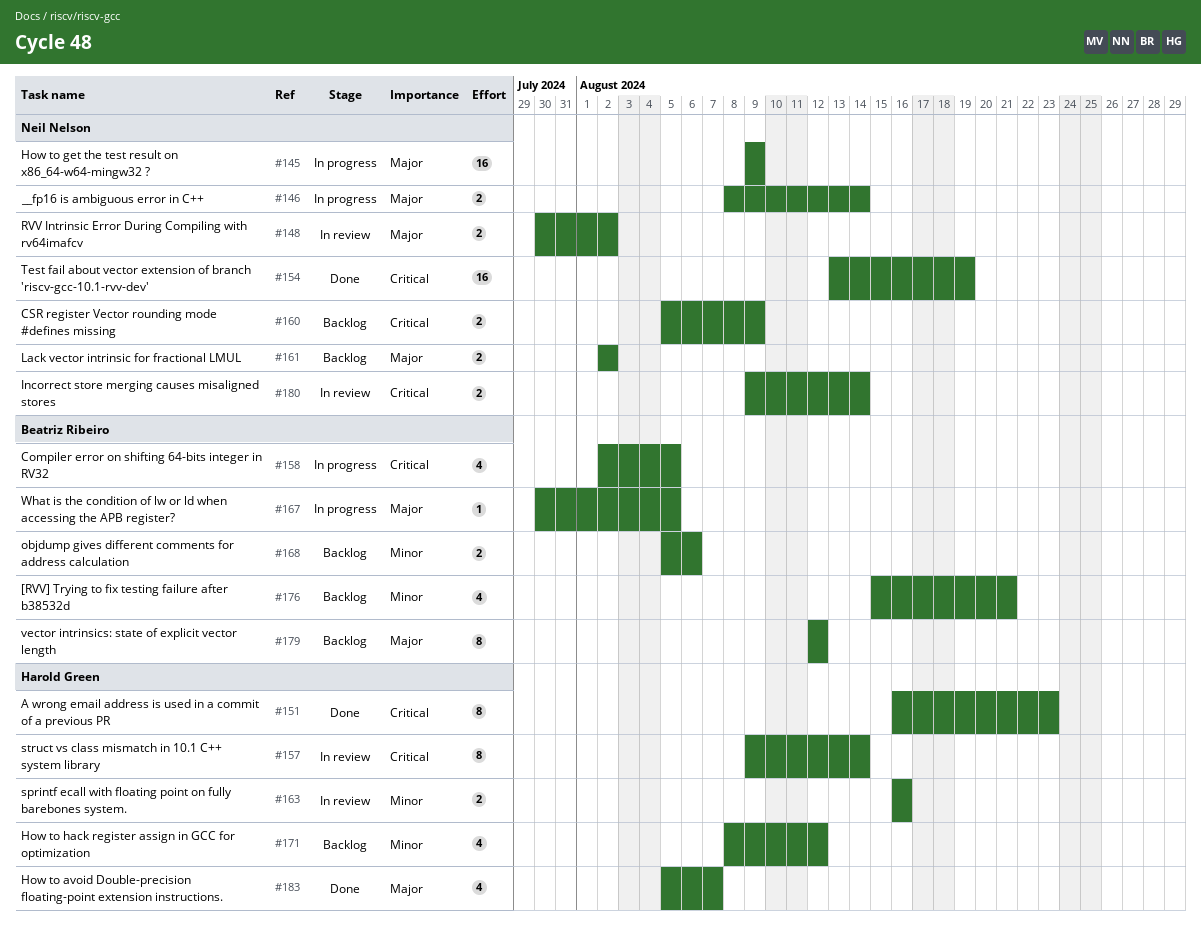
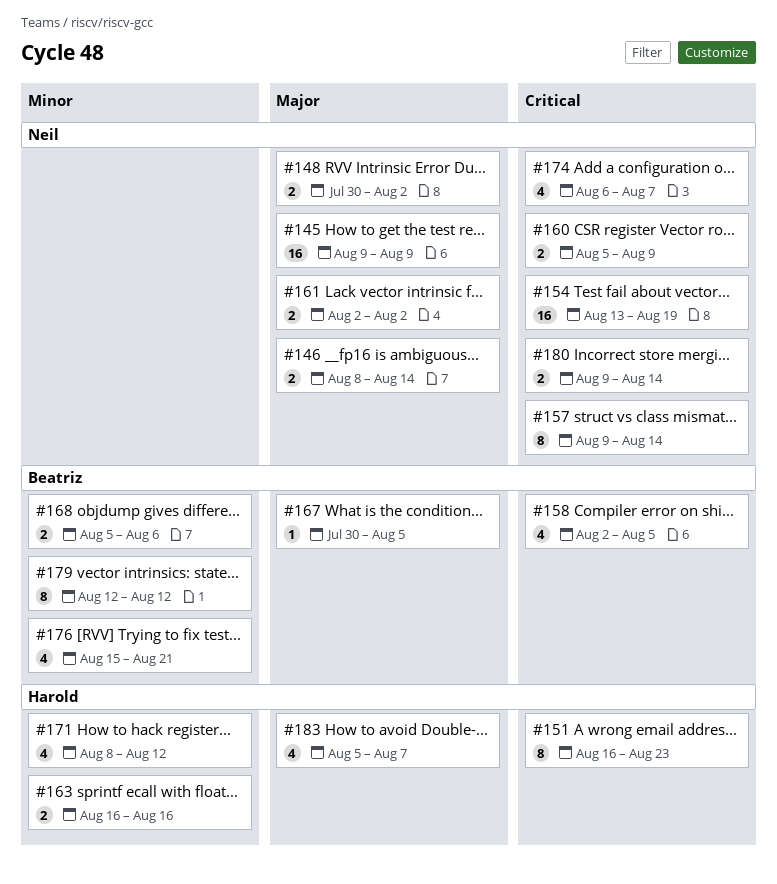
#157, owner: Harold Green -> Neil Nelson
#174: none -> present
#179, priority: Major -> Minor

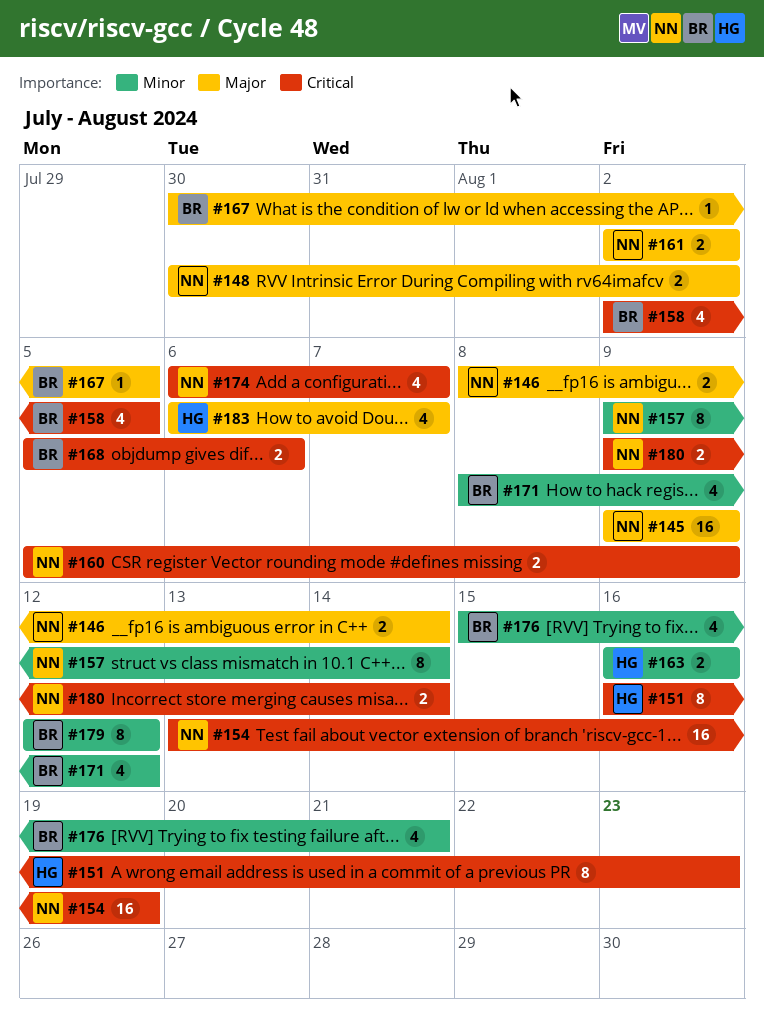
#157, priority: Critical -> Minor
#168, priority: Minor -> Critical
#171, owner: Harold -> Beatriz
#183, start: Aug 5 -> Aug 6

